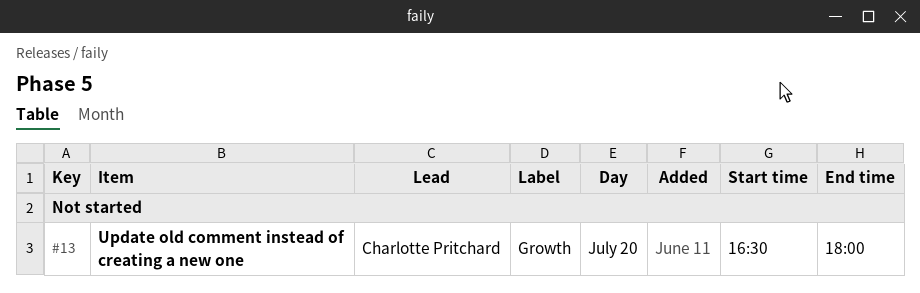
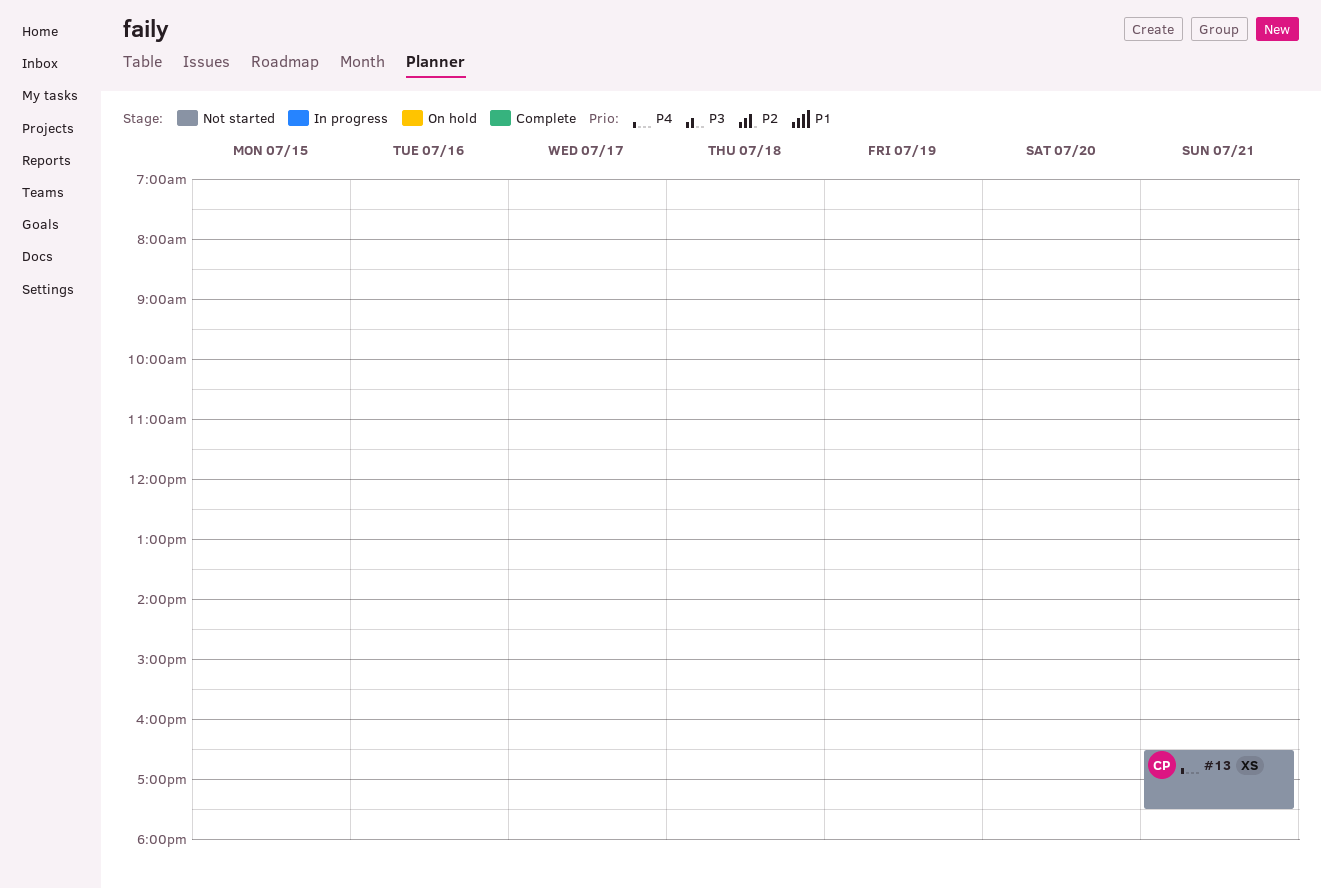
#13, day: Jul 20 -> Jul 21
#13, ends: 18:00 -> 17:30

